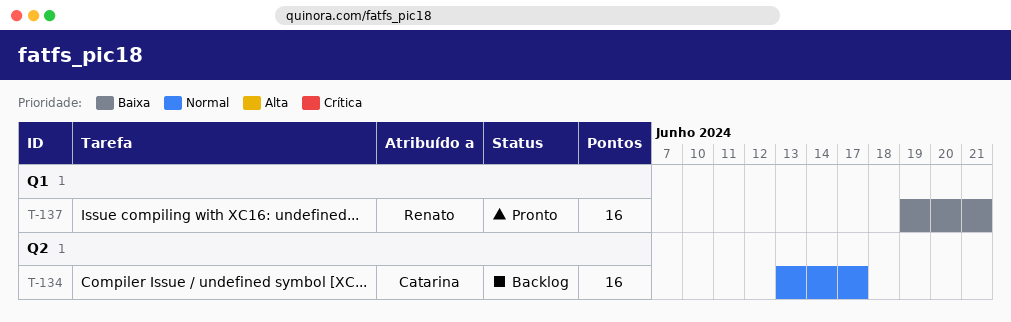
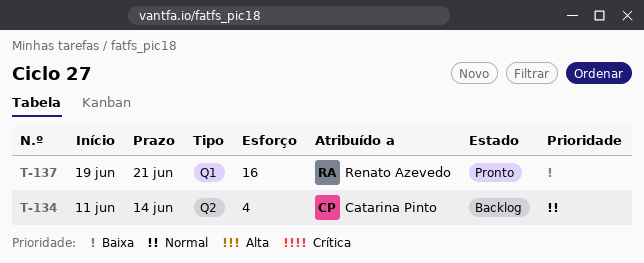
T-134, estimate: 16 -> 4
T-134, start: Jun 13 -> Jun 11
T-134, due: Jun 17 -> Jun 14

